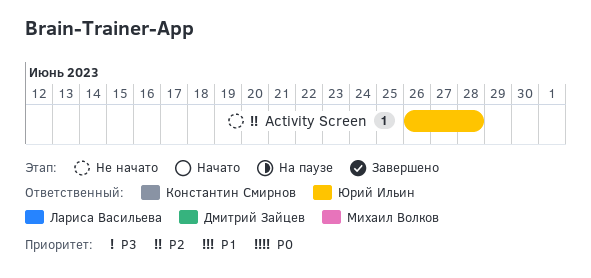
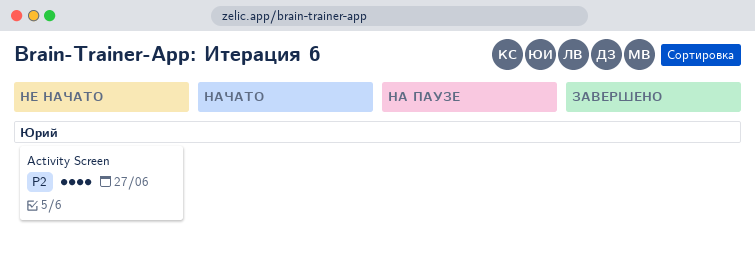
Activity Screen, estimate: 1 -> 4
Activity Screen, due: Jun 28 -> Jun 27

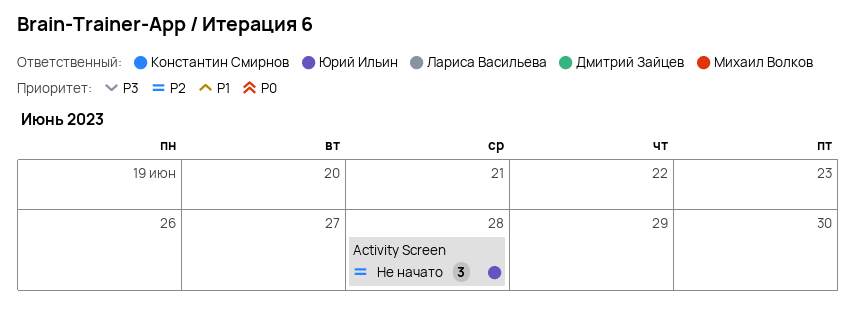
Activity Screen, estimate: 4 -> 3
Activity Screen, due: Jun 27 -> Jun 28

